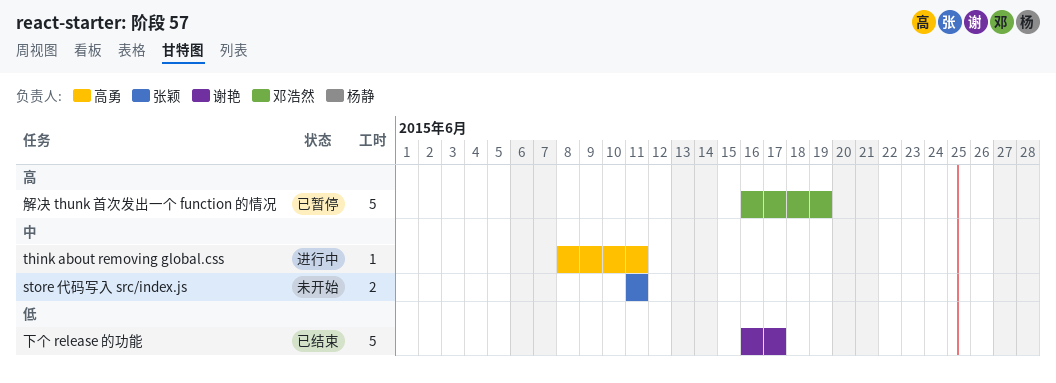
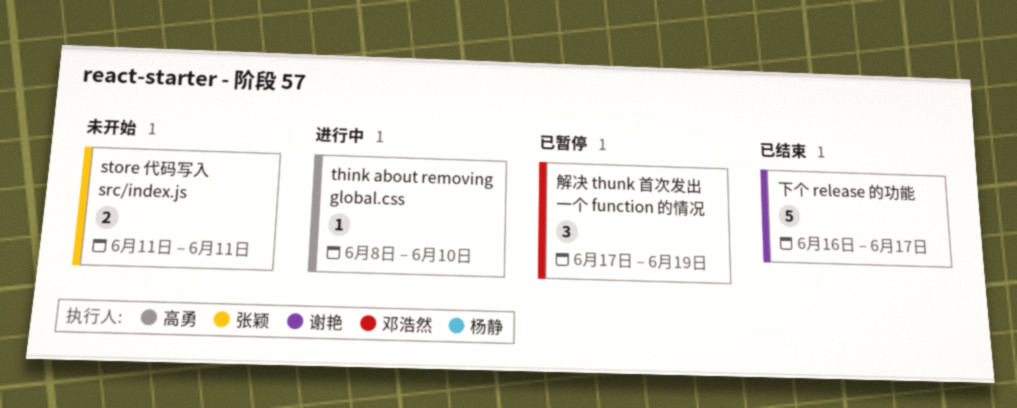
think about removing global.css, due: Jun 11 -> Jun 10
解决 thunk 首次发出一个 function 的情况, estimate: 5 -> 3
解决 thunk 首次发出一个 function 的情况, start: Jun 16 -> Jun 17

